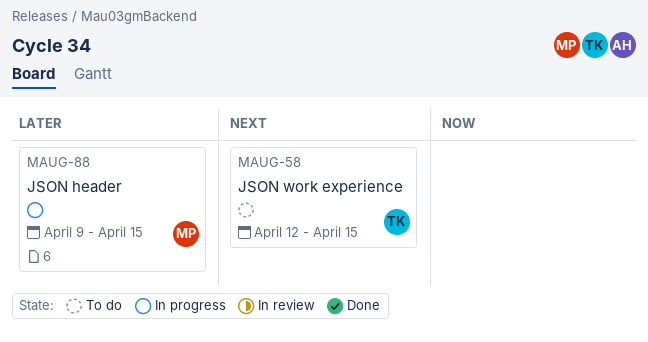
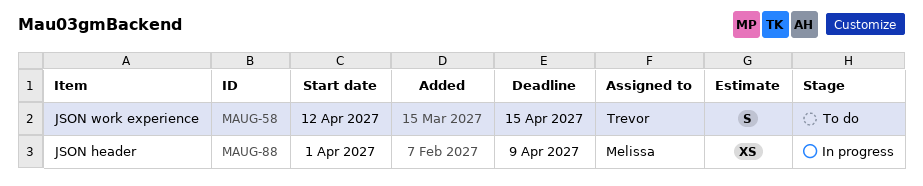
MAUG-88, start: Apr 9 -> Apr 1
MAUG-88, due: Apr 15 -> Apr 9

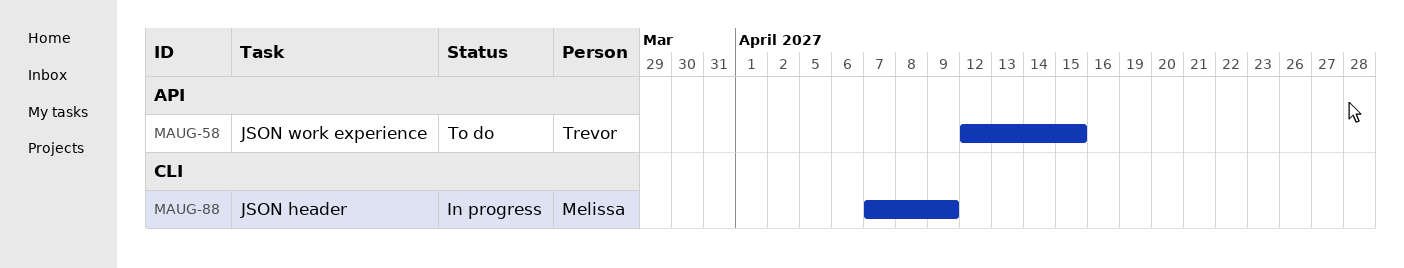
MAUG-88, start: Apr 1 -> Apr 7

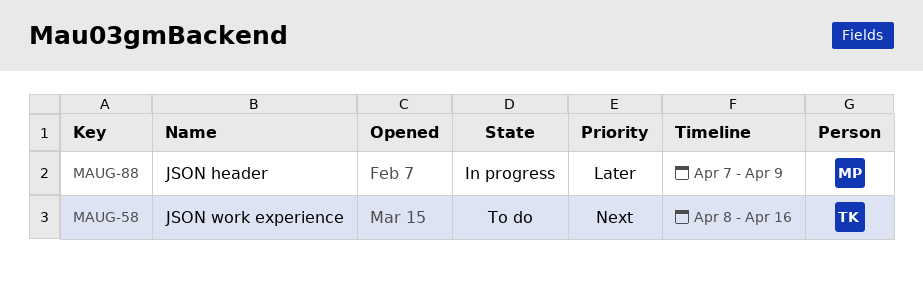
MAUG-58, start: Apr 12 -> Apr 8
MAUG-58, due: Apr 15 -> Apr 16

